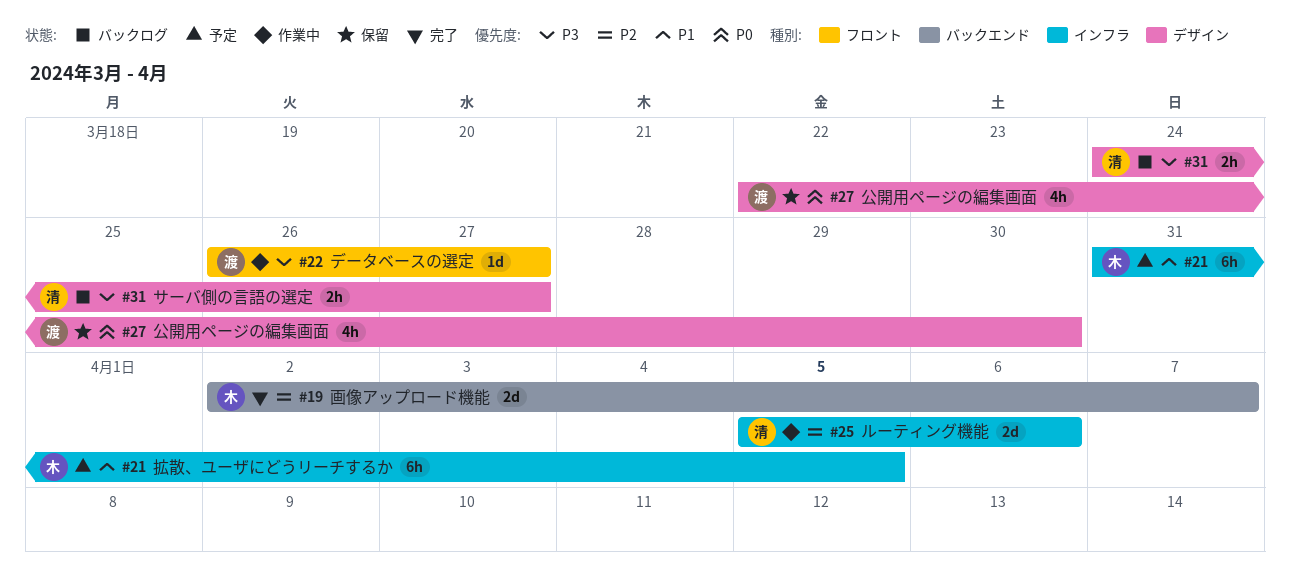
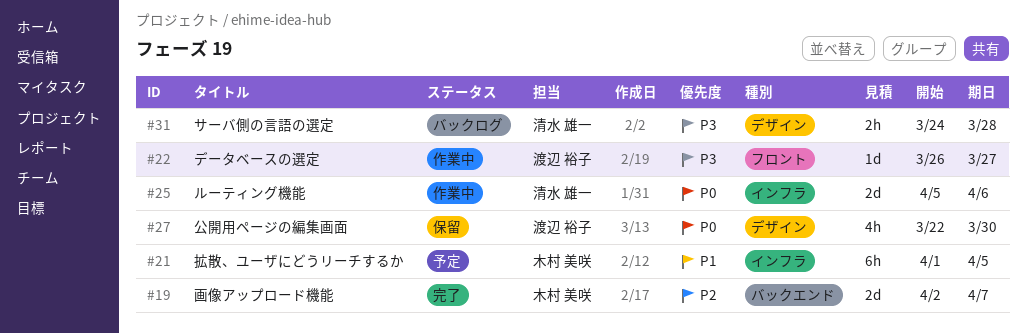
#21, start: Mar 31 -> Apr 1
#25, priority: P2 -> P0
#31, due: Mar 27 -> Mar 28

